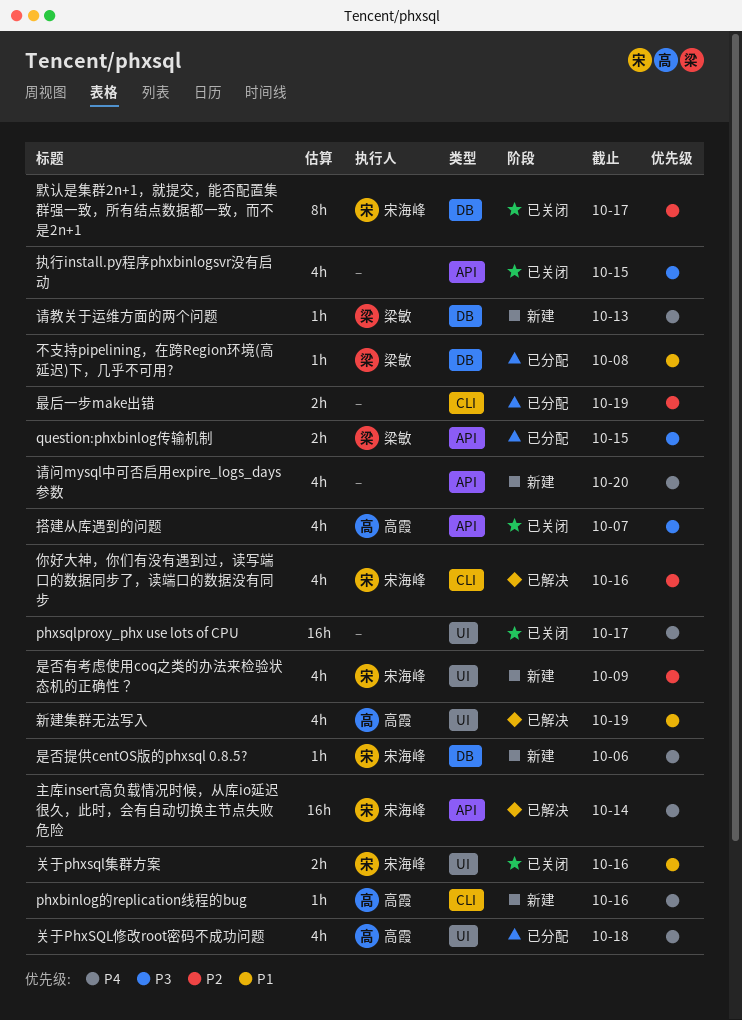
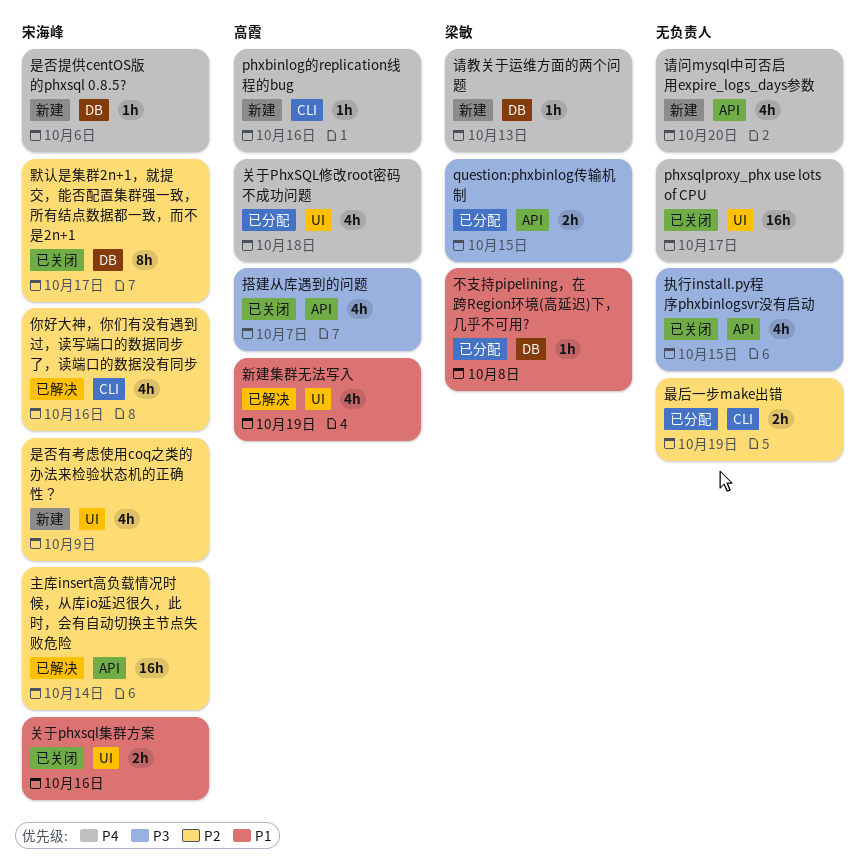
主库insert高负载情况时候，从库io延迟很久，此时，会有自动切换主节点失败危险, priority: P4 -> P2

